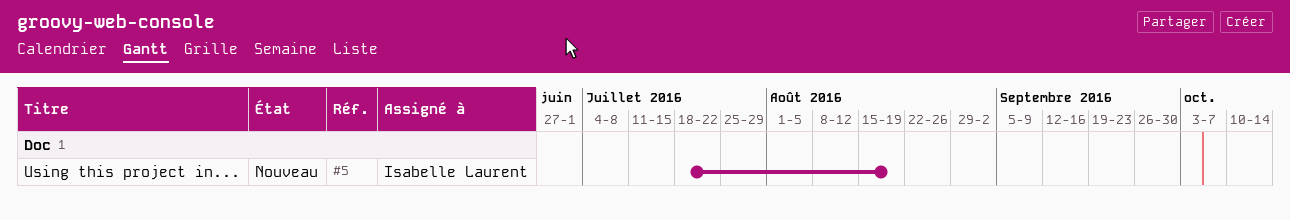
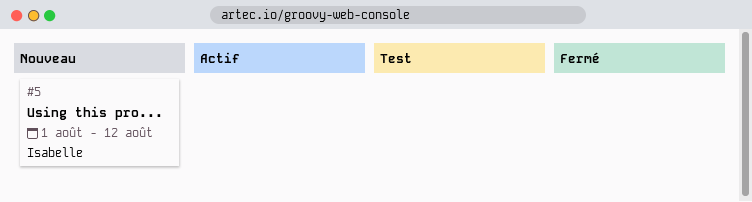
#5, start: Jul 18 -> Aug 1
#5, due: Aug 19 -> Aug 12

